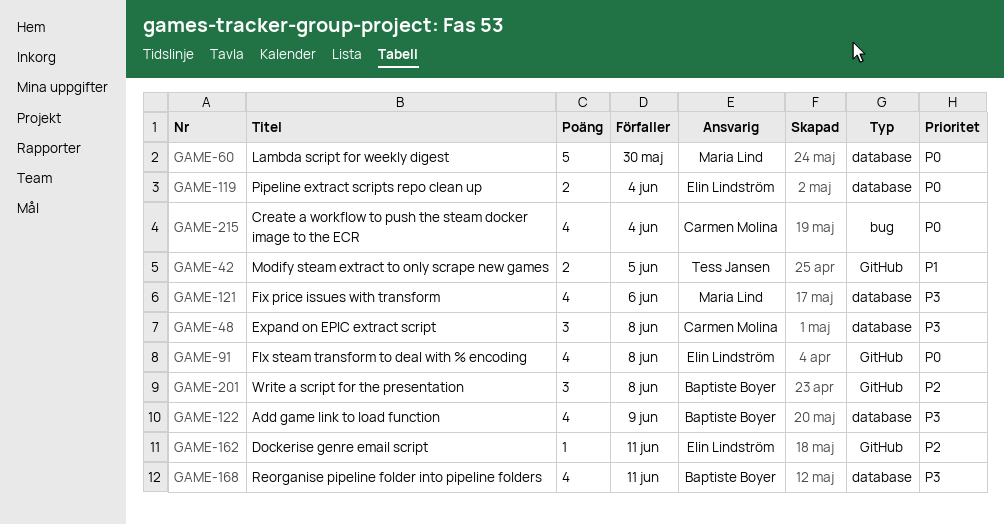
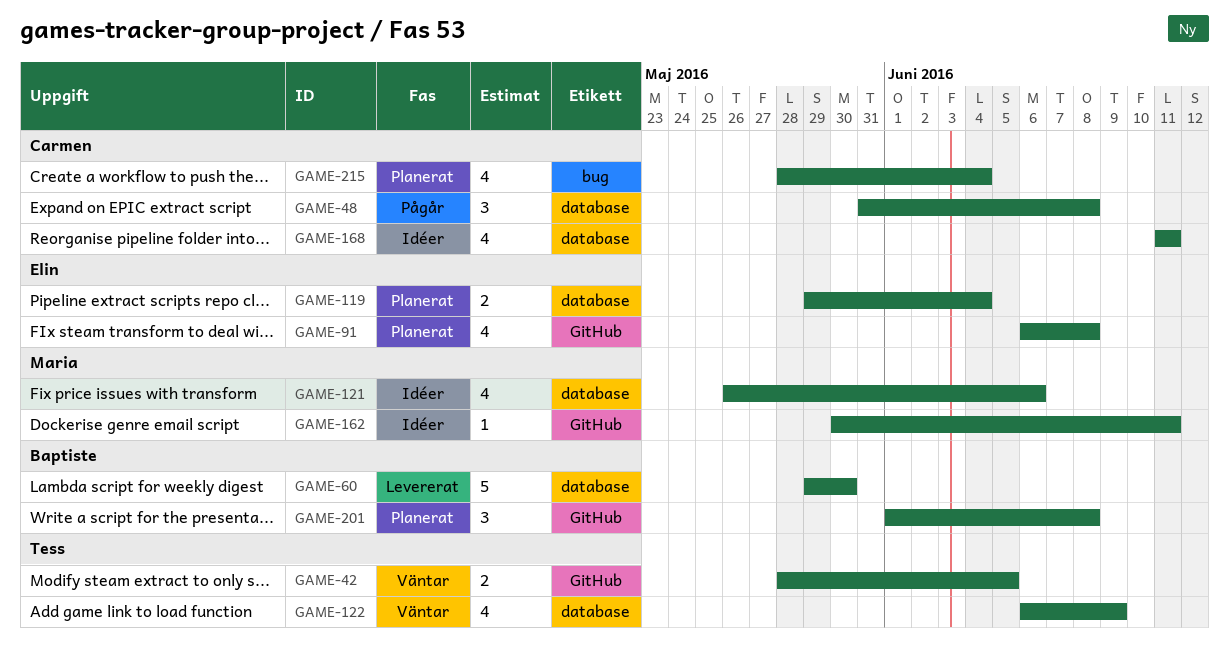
GAME-60, owner: Maria Lind -> Baptiste Boyer
GAME-122, owner: Baptiste Boyer -> Tess Jansen
GAME-162, owner: Elin Lindström -> Maria Lind
GAME-168, owner: Baptiste Boyer -> Carmen Molina

